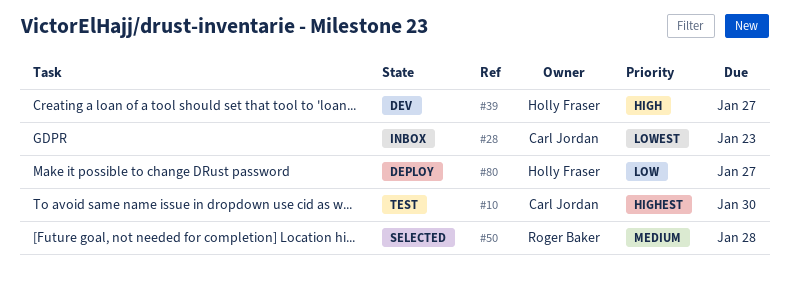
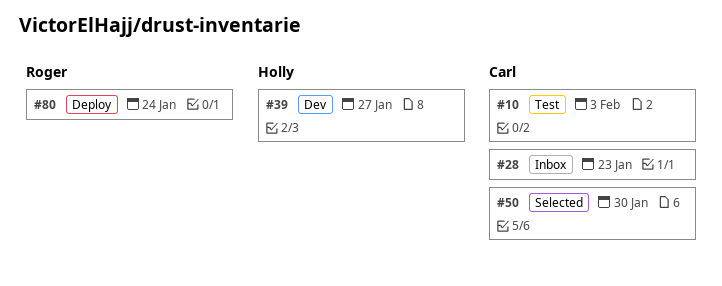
#10, due: Jan 30 -> Feb 3
#50, owner: Roger Baker -> Carl Jordan
#50, due: Jan 28 -> Jan 30
#80, owner: Holly Fraser -> Roger Baker
#80, due: Jan 27 -> Jan 24

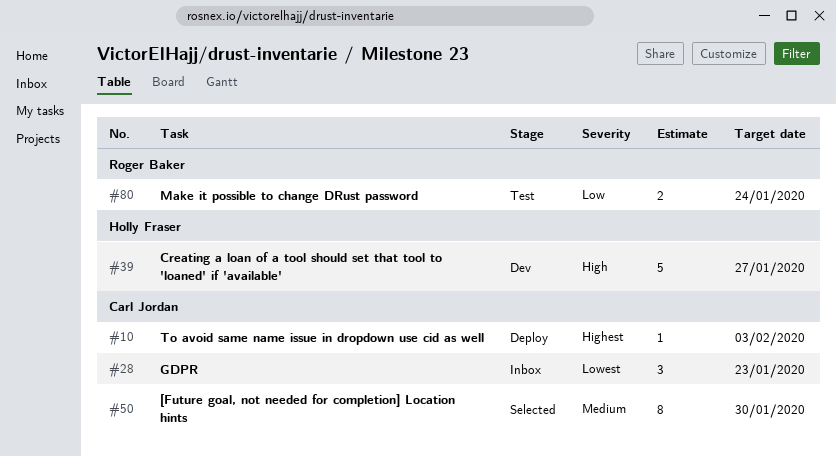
#10, status: Test -> Deploy
#80, status: Deploy -> Test

